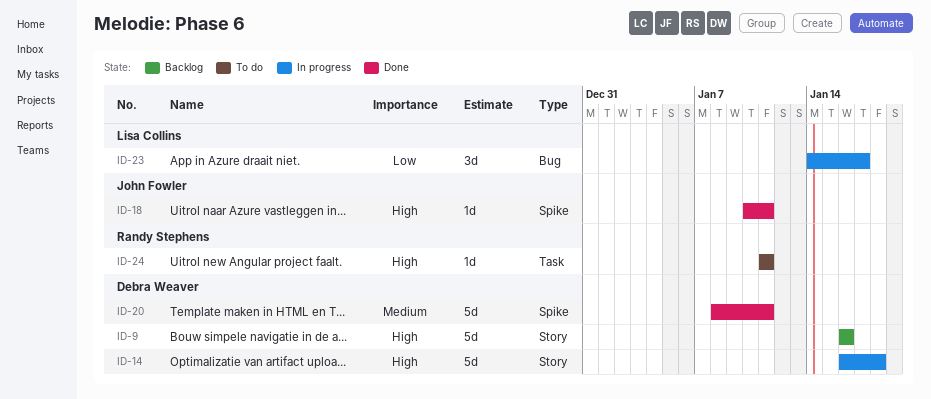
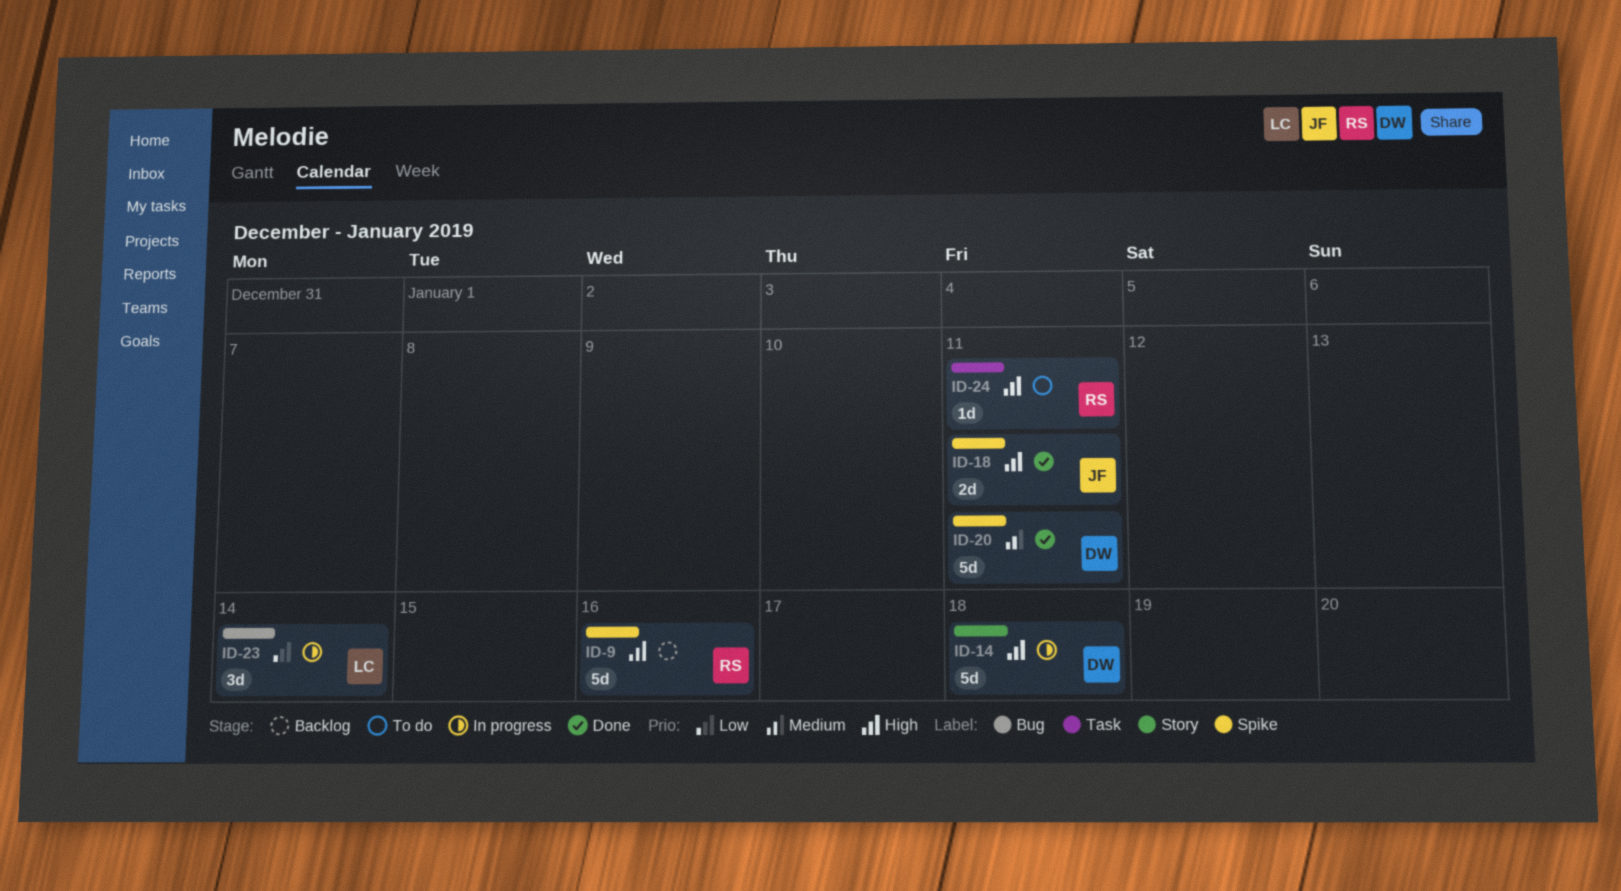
ID-9, owner: Debra Weaver -> Randy Stephens
ID-9, label: Story -> Spike
ID-18, estimate: 1d -> 2d
ID-23, due: Jan 17 -> Jan 14

